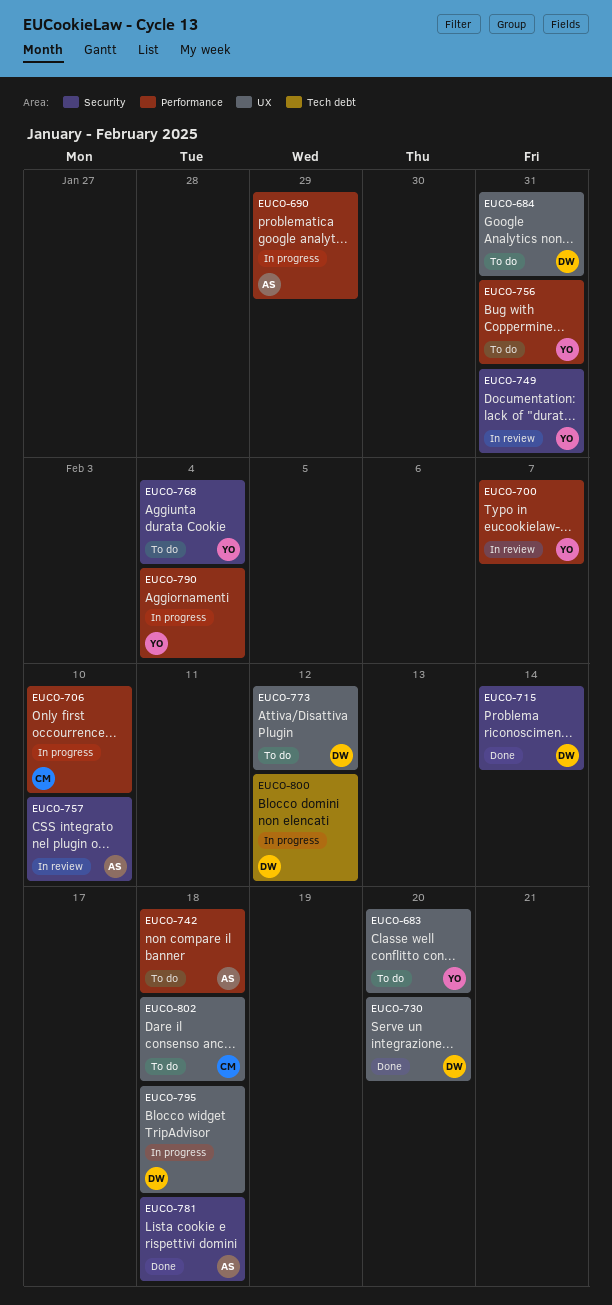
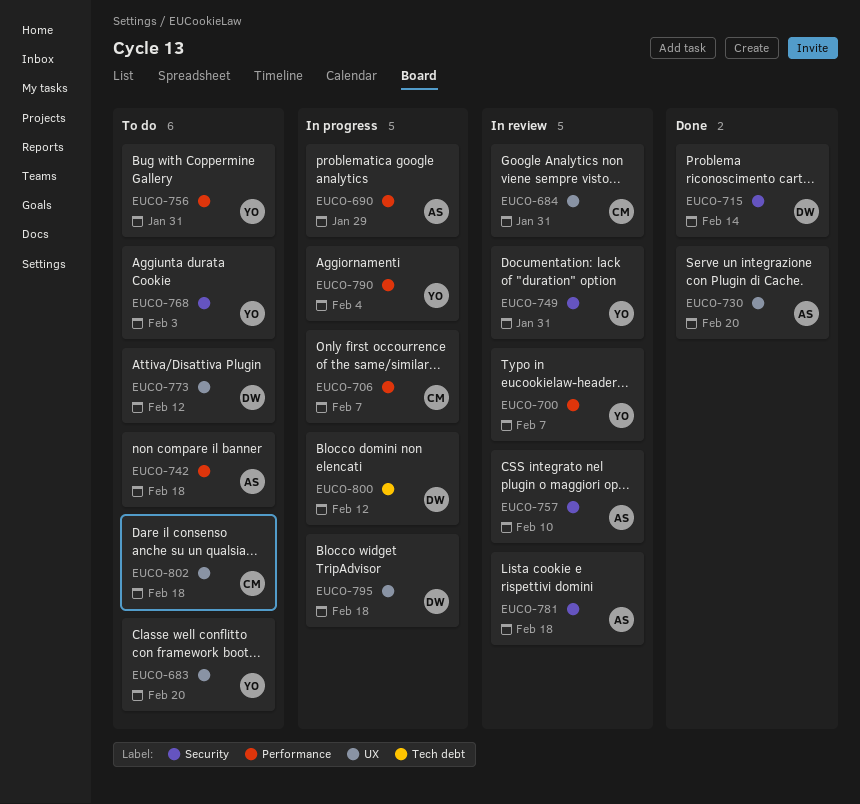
EUCO-684, status: To do -> In review
EUCO-684, owner: DW -> CM
EUCO-706, due: Feb 10 -> Feb 7
EUCO-730, owner: DW -> AS
EUCO-768, due: Feb 4 -> Feb 3
EUCO-781, status: Done -> In review

